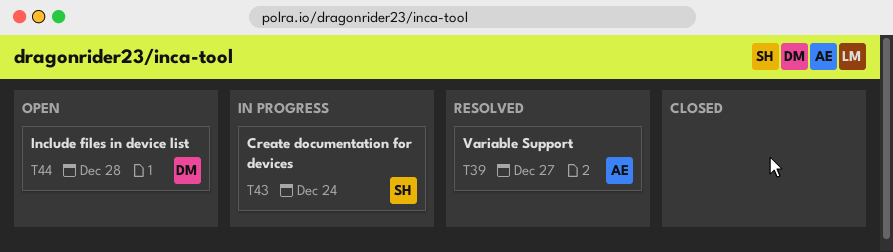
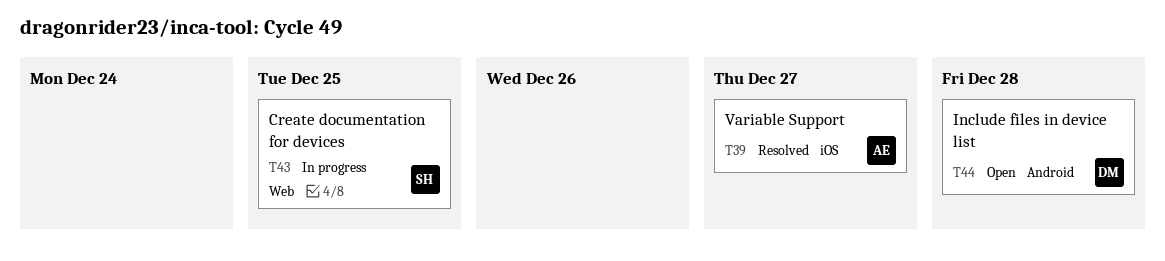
T43, due: Dec 24 -> Dec 25

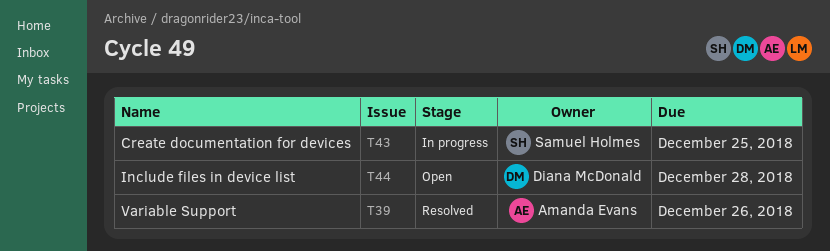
T39, due: Dec 27 -> Dec 26

